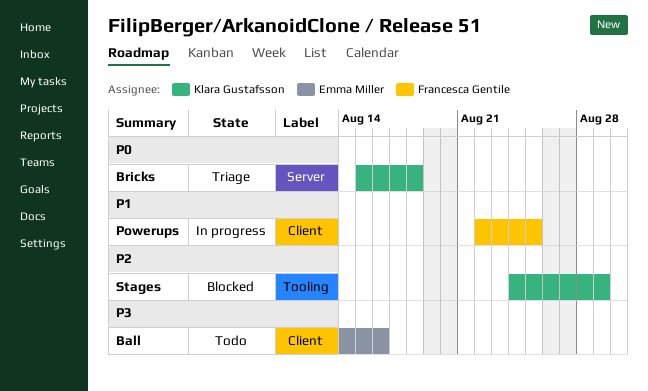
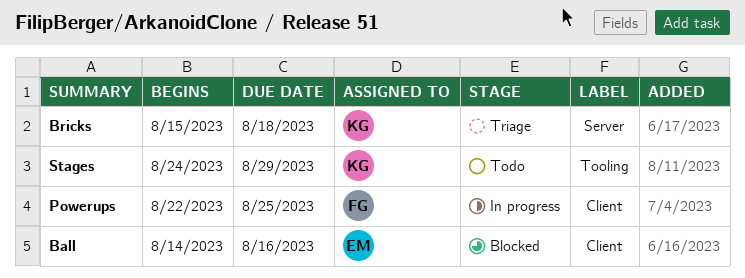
Ball, status: Todo -> Blocked
Stages, status: Blocked -> Todo

